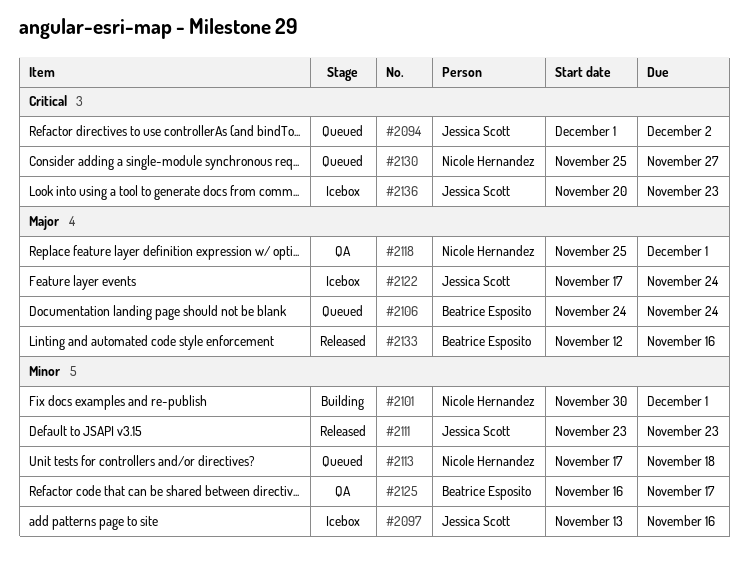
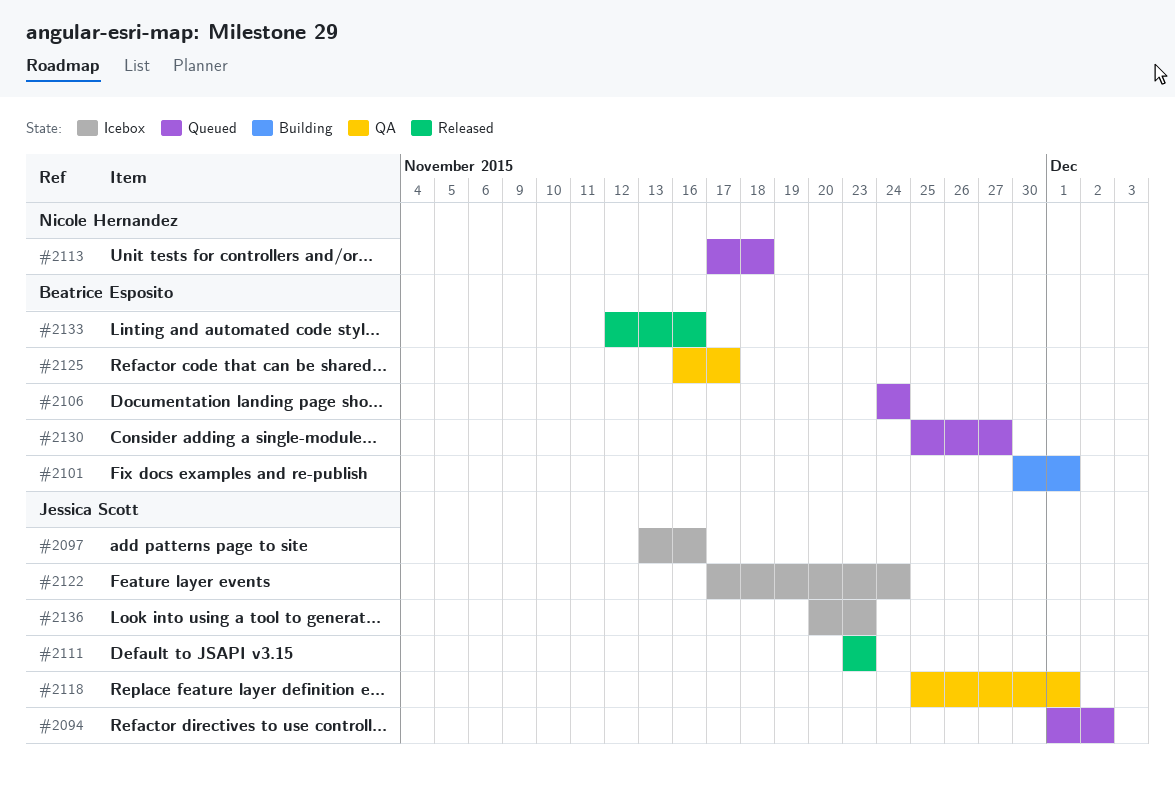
#2101, owner: Nicole Hernandez -> Beatrice Esposito
#2118, owner: Nicole Hernandez -> Jessica Scott
#2130, owner: Nicole Hernandez -> Beatrice Esposito

